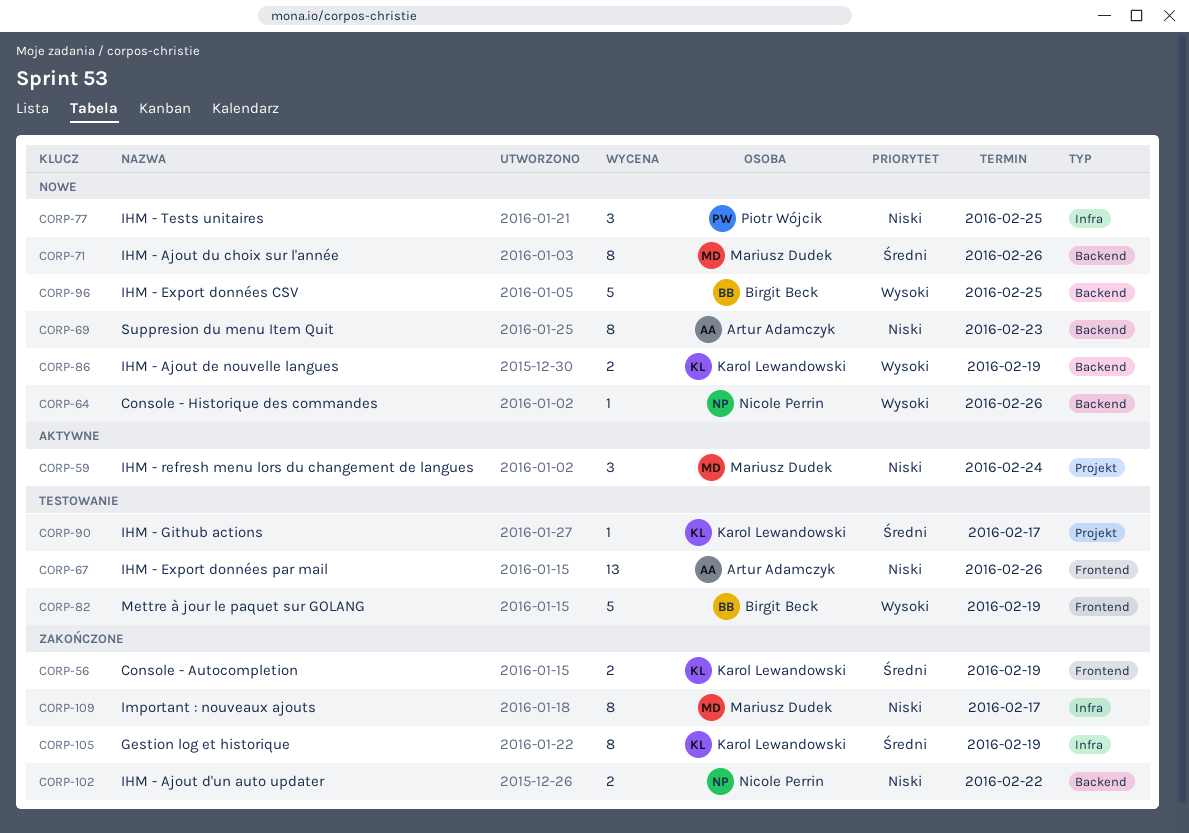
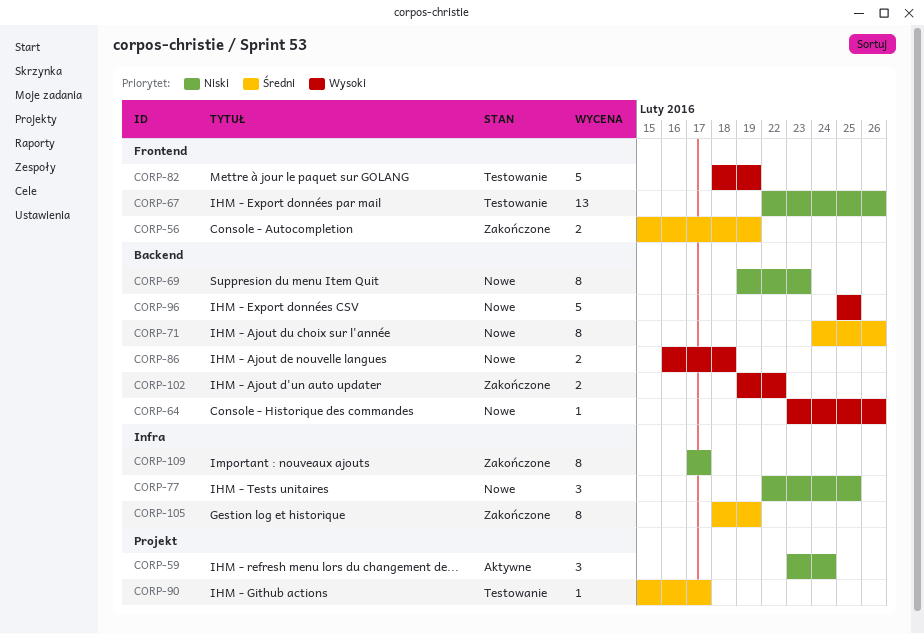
CORP-86, due: Feb 19 -> Feb 18
CORP-102, priority: Niski -> Wysoki

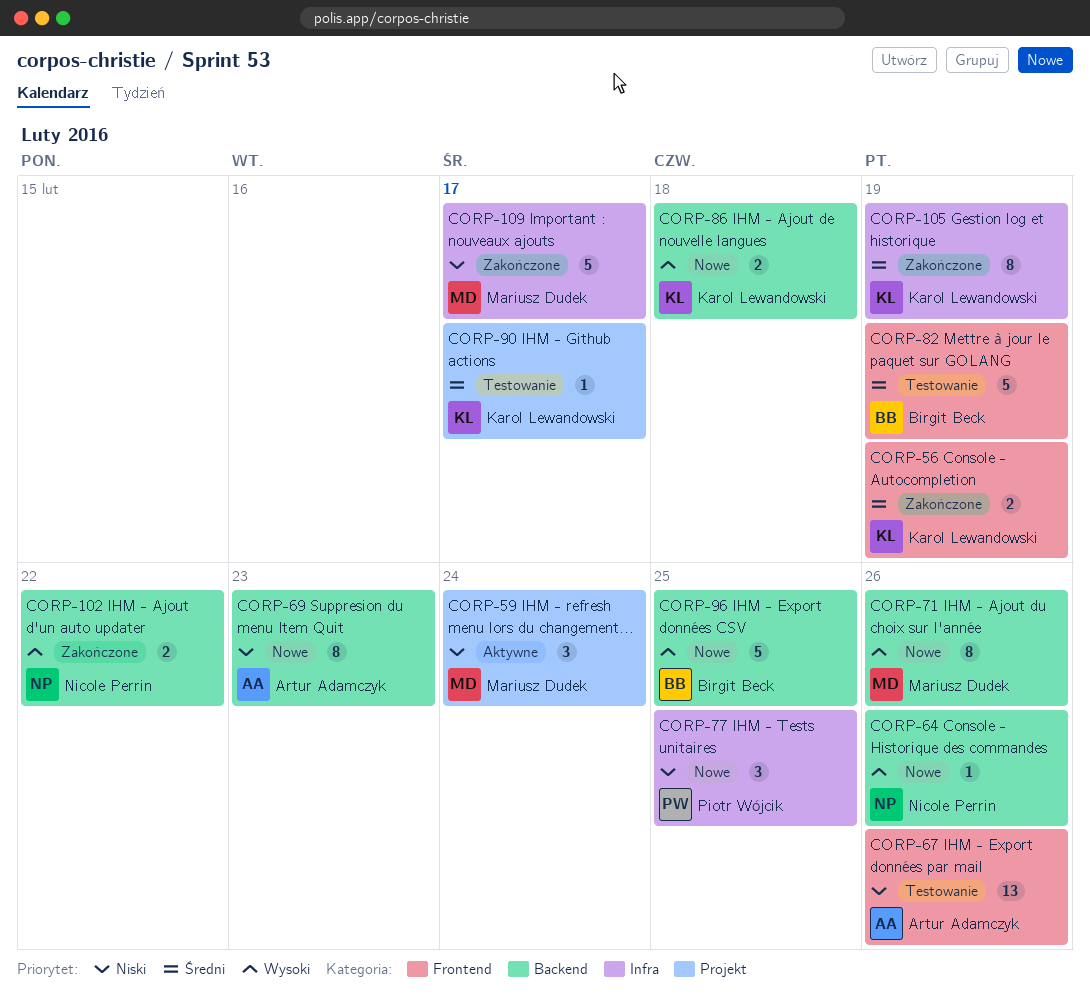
CORP-71, priority: Średni -> Wysoki
CORP-82, priority: Wysoki -> Średni
CORP-109, estimate: 8 -> 5

